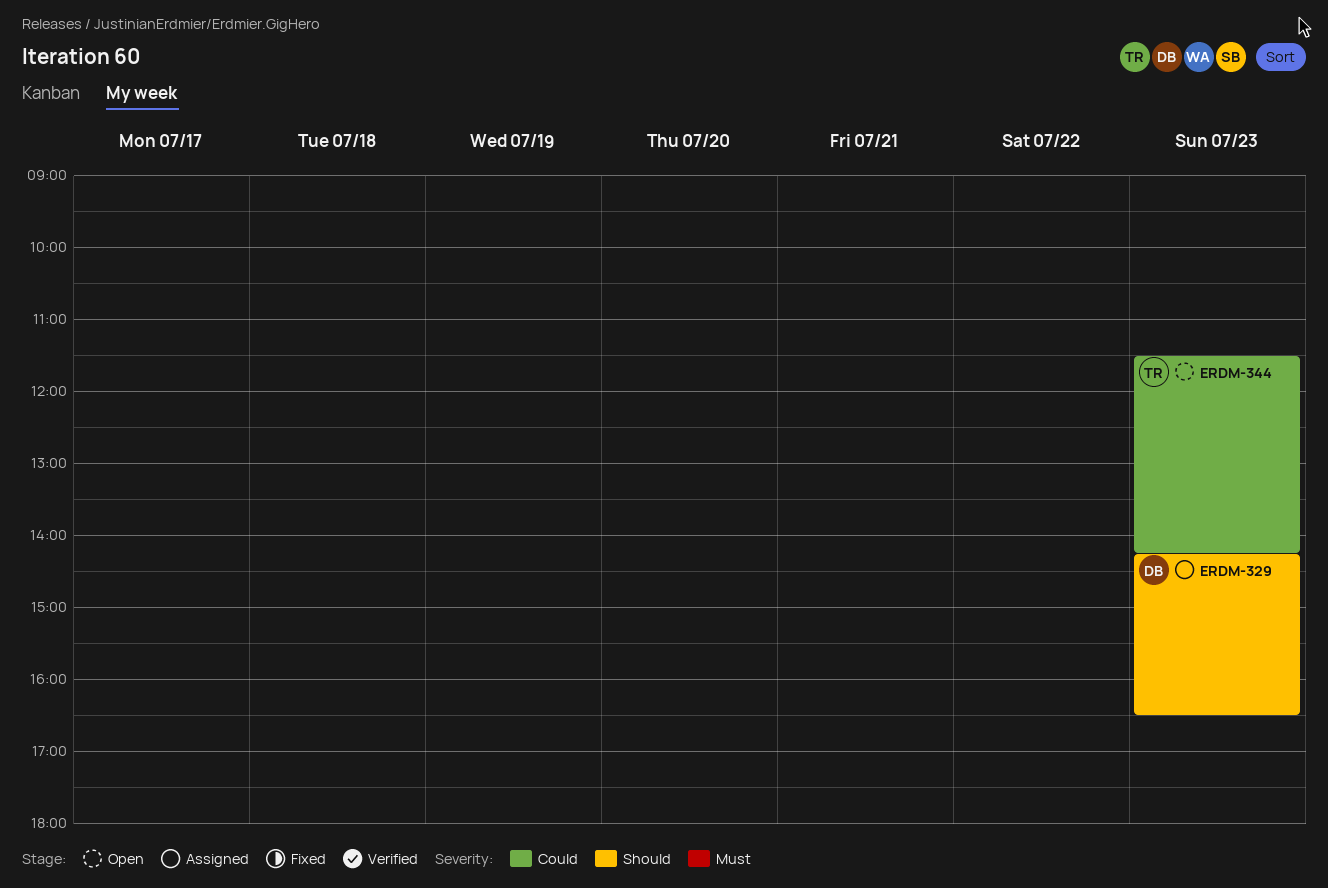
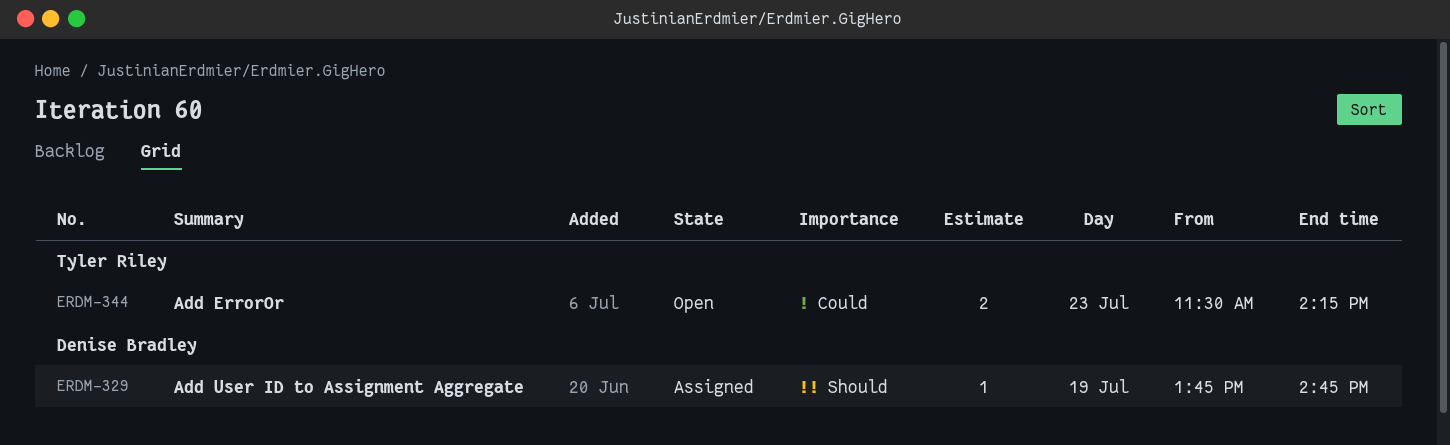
ERDM-329, day: Jul 23 -> Jul 19
ERDM-329, begins: 14:15 -> 13:45
ERDM-329, ends: 16:30 -> 14:45

